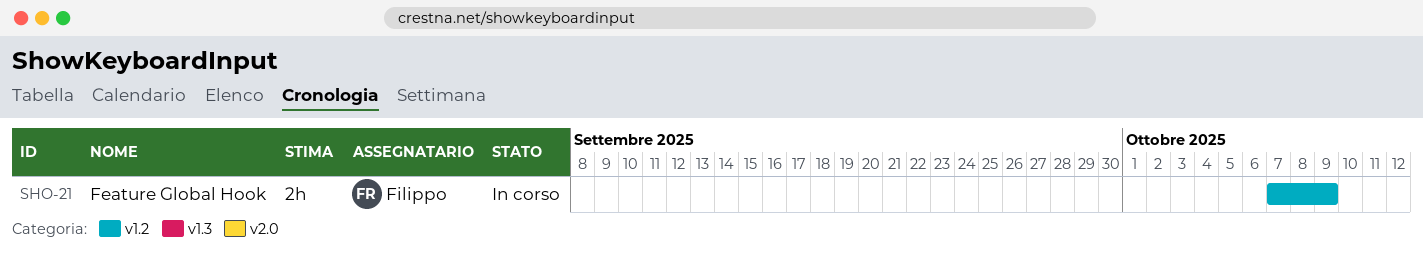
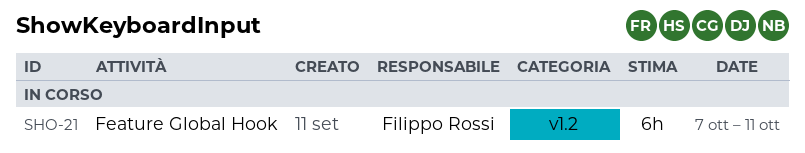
SHO-21, estimate: 2h -> 6h
SHO-21, due: Oct 9 -> Oct 11

